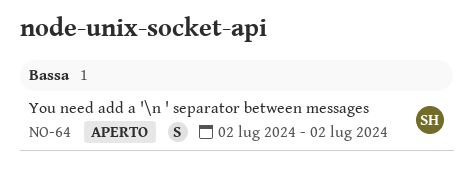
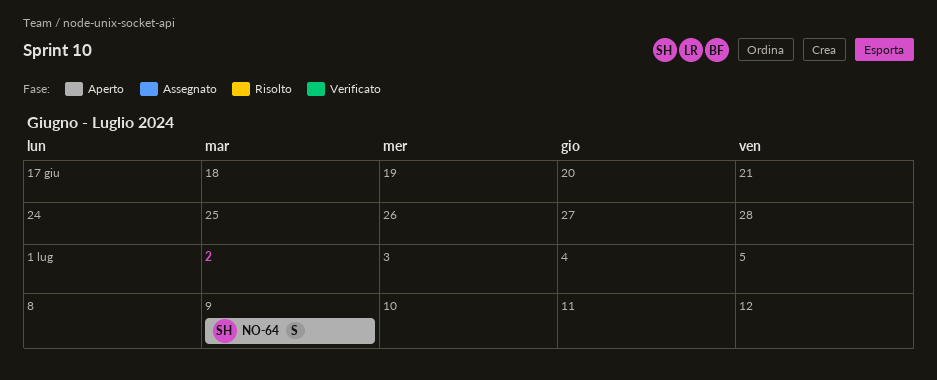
NO-64, start: Jul 2 -> Jul 9
NO-64, due: Jul 2 -> Jul 9

